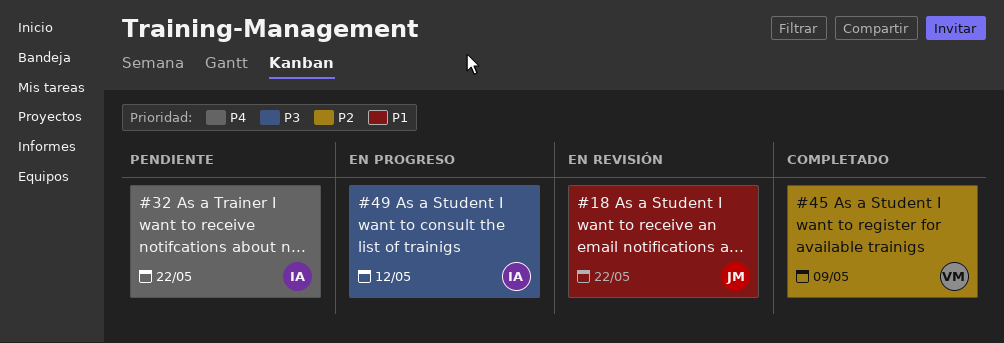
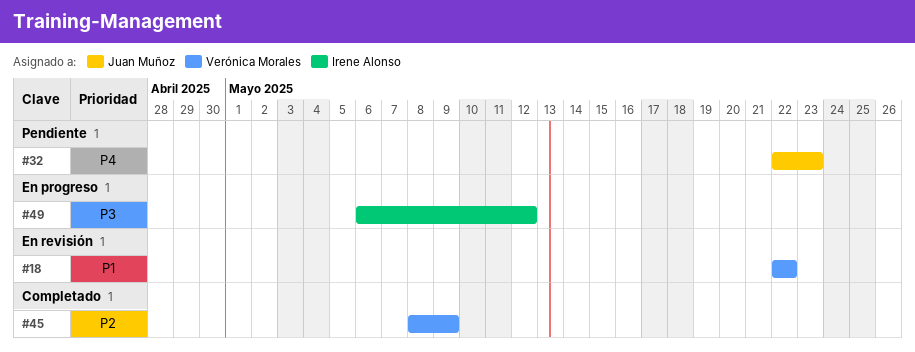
#18, owner: Juan Muñoz -> Verónica Morales
#32, owner: Irene Alonso -> Juan Muñoz
#32, due: May 22 -> May 23

